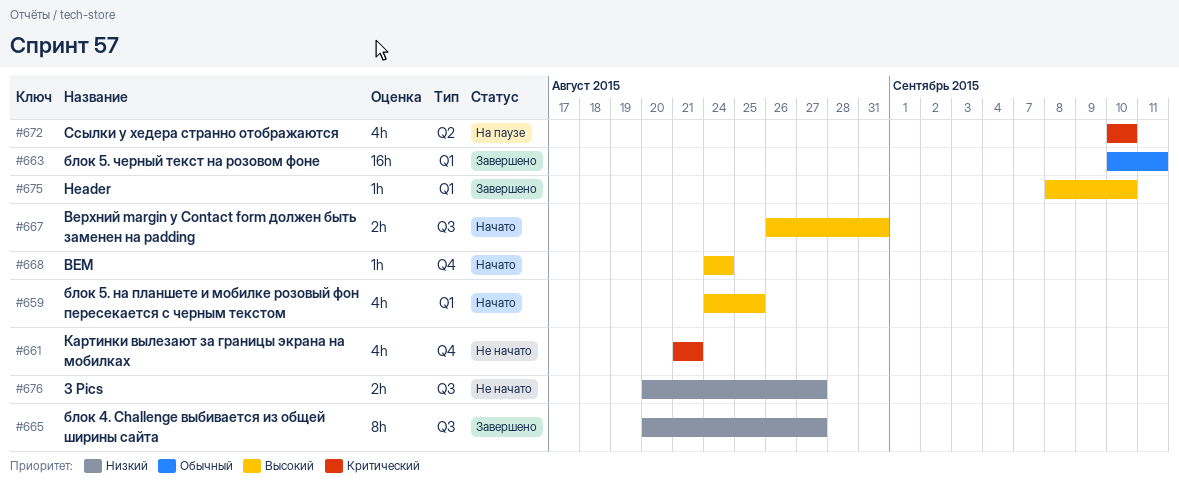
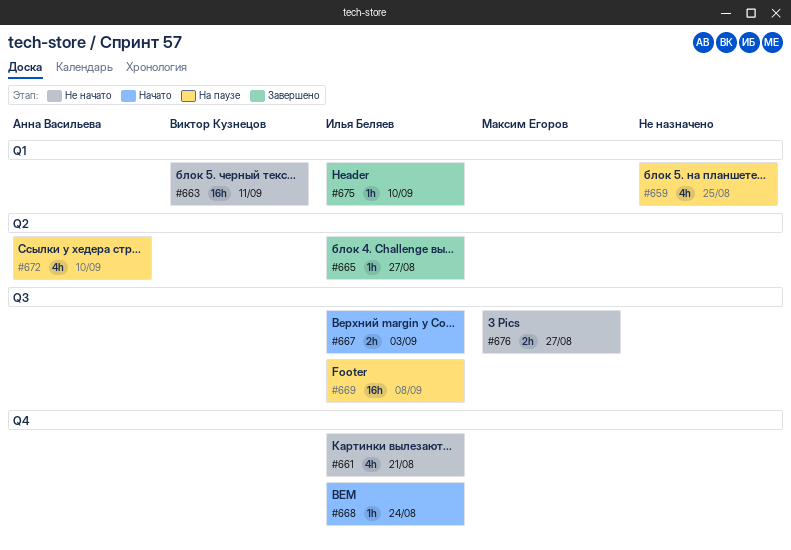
#659, status: Начато -> На паузе
#663, status: Завершено -> Не начато
#665, label: Q3 -> Q2
#665, estimate: 8h -> 1h
#667, due: Aug 31 -> Sep 3
#669: none -> present

